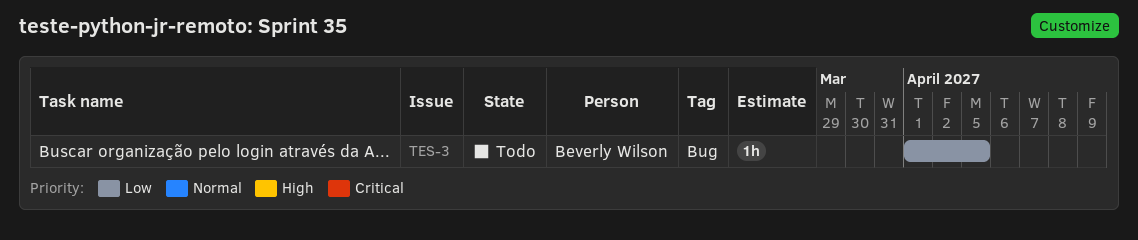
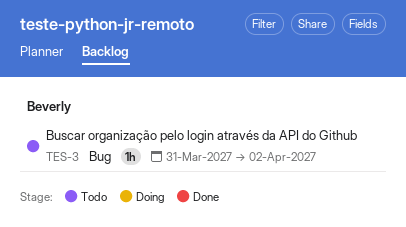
TES-3, start: Apr 1 -> Mar 31
TES-3, due: Apr 5 -> Apr 2

